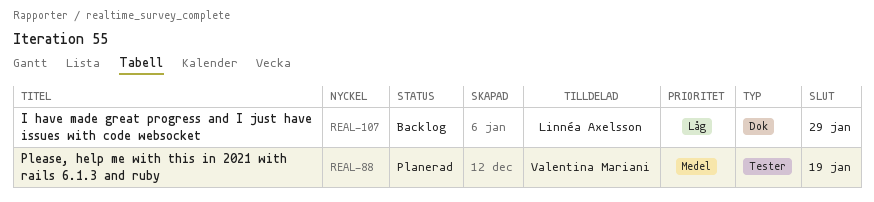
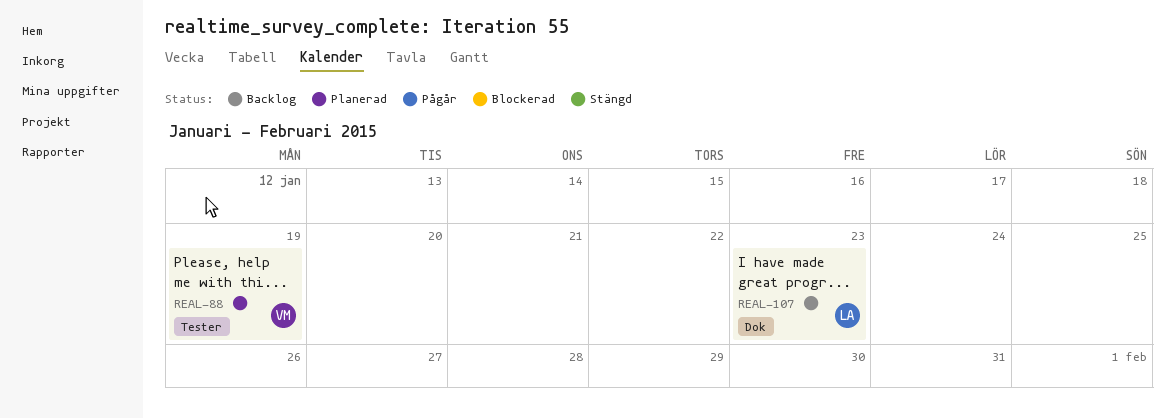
REAL-107, due: Jan 29 -> Jan 23

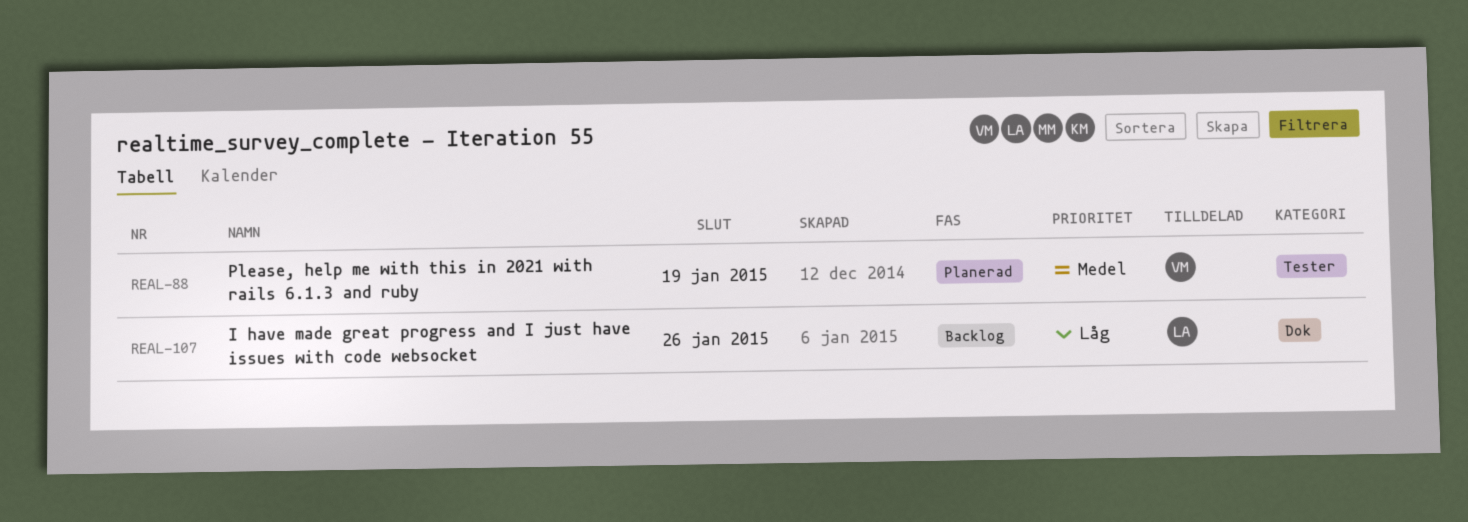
REAL-107, due: Jan 23 -> Jan 26

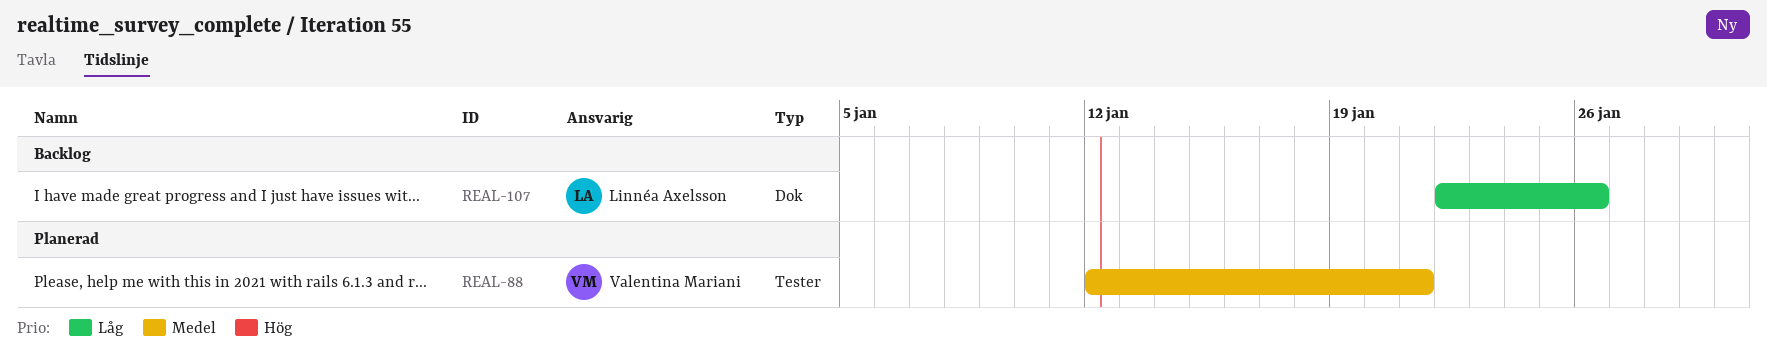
REAL-88, due: Jan 19 -> Jan 21

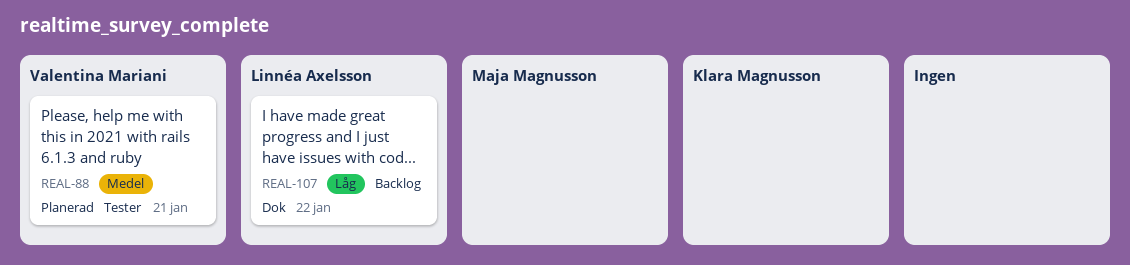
REAL-107, due: Jan 26 -> Jan 22

